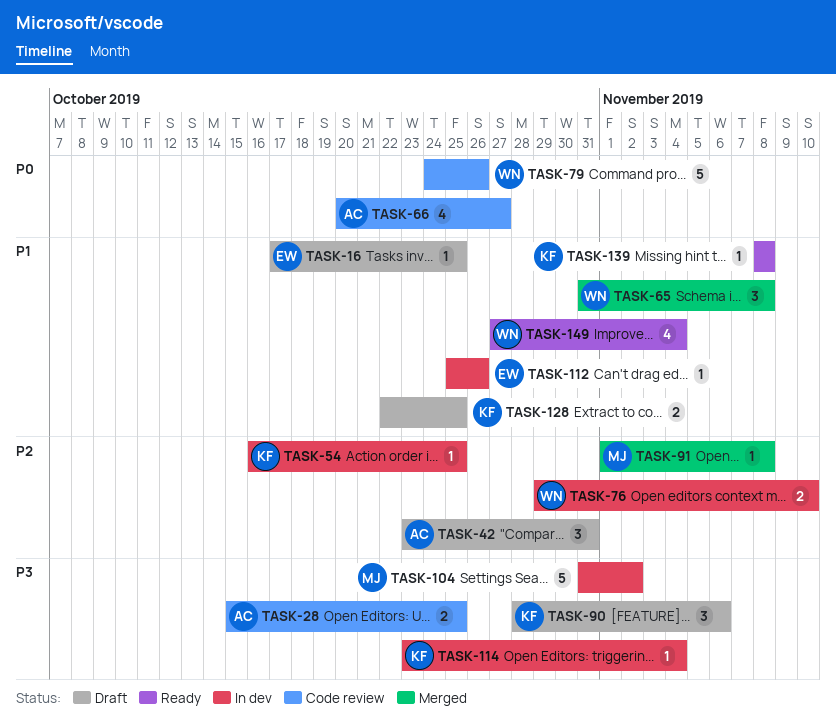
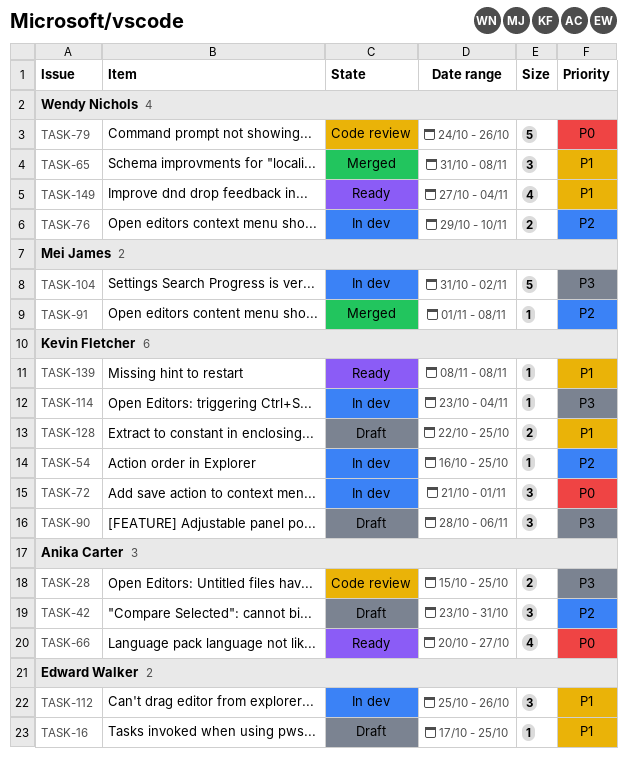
TASK-66, status: Code review -> Ready
TASK-72: none -> present
TASK-112, estimate: 1 -> 3

